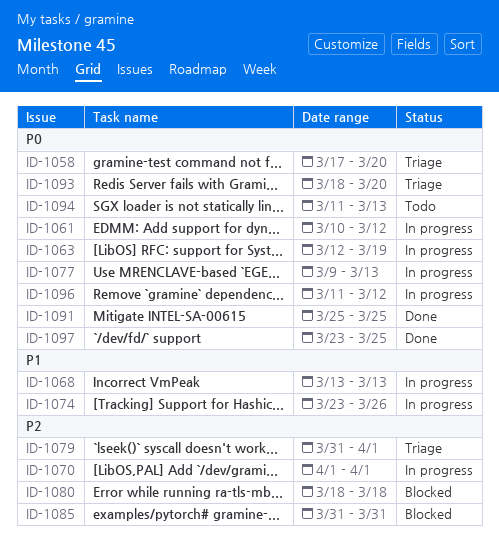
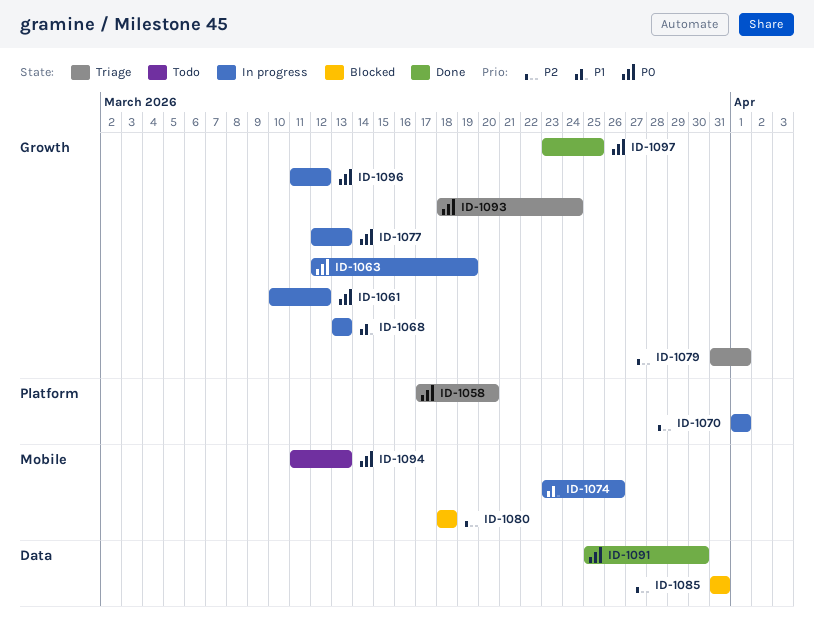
ID-1077, start: Mar 9 -> Mar 12
ID-1091, due: Mar 25 -> Mar 30
ID-1093, due: Mar 20 -> Mar 24

